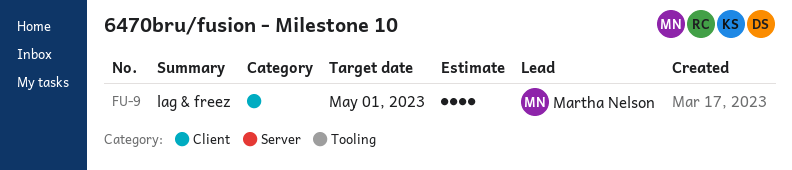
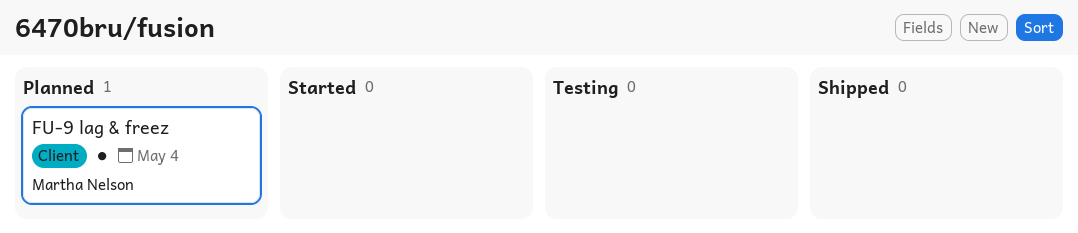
FU-9, estimate: 4 -> 1
FU-9, due: May 1 -> May 4

